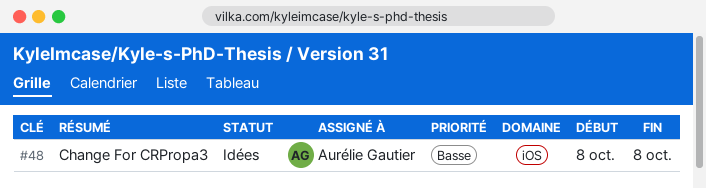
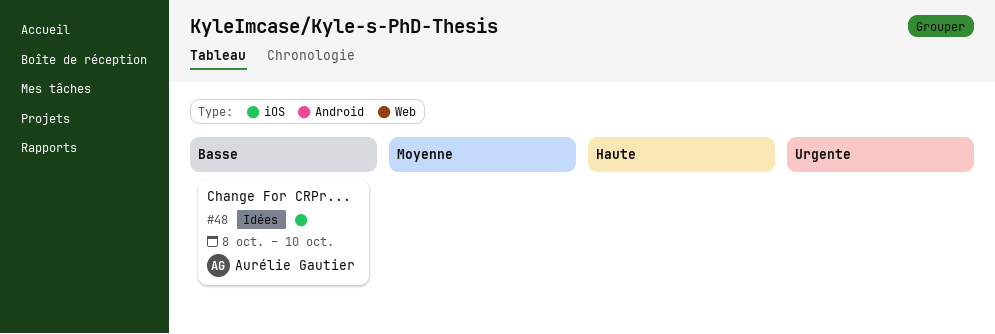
#48, due: Oct 8 -> Oct 10

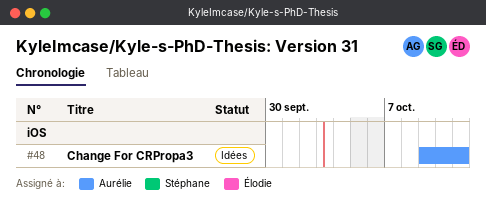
#48, start: Oct 8 -> Oct 9
#48, due: Oct 10 -> Oct 11

